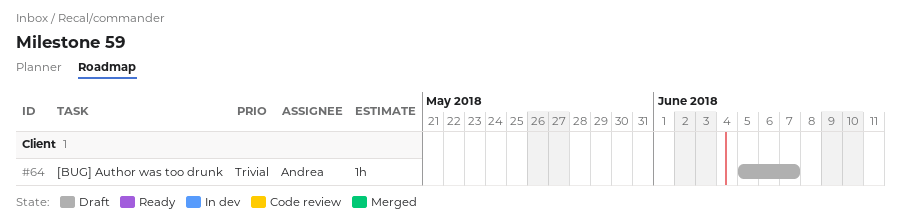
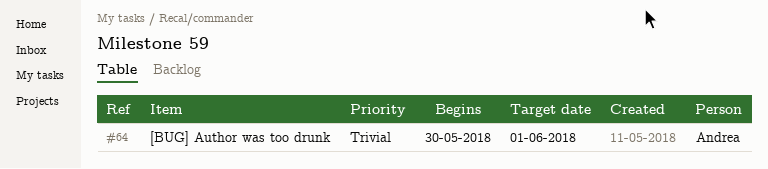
#64, start: Jun 5 -> May 30
#64, due: Jun 7 -> Jun 1

